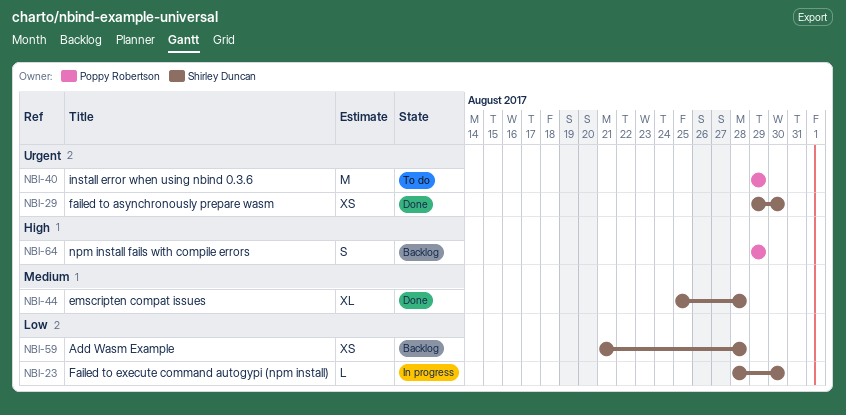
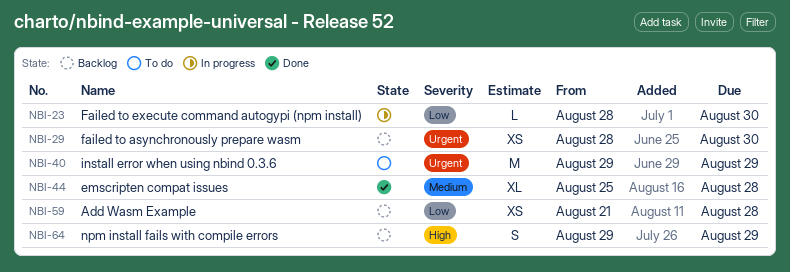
NBI-29, status: Done -> Backlog
NBI-29, start: Aug 29 -> Aug 28

